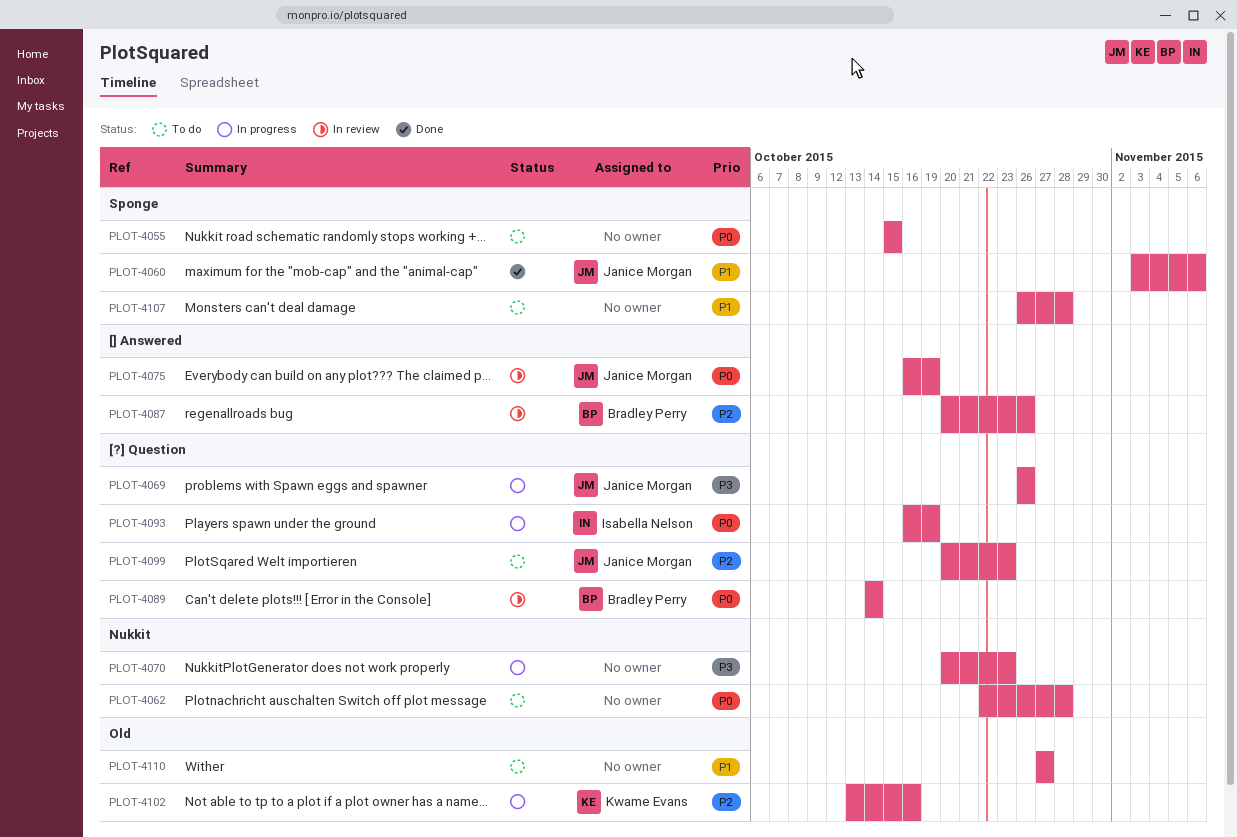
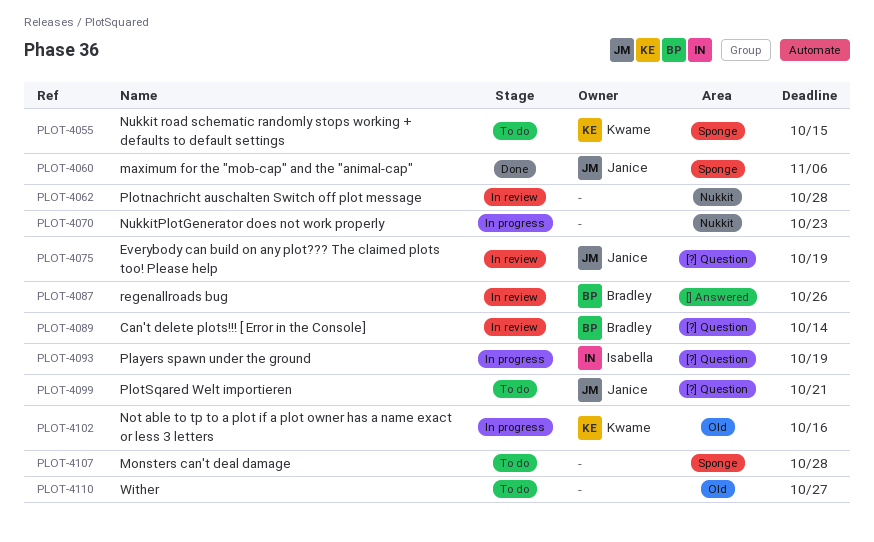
PLOT-4055, owner: none -> Kwame Evans
PLOT-4062, status: To do -> In review
PLOT-4069: present -> none
PLOT-4075, label: [] Answered -> [?] Question
PLOT-4099, due: Oct 23 -> Oct 21

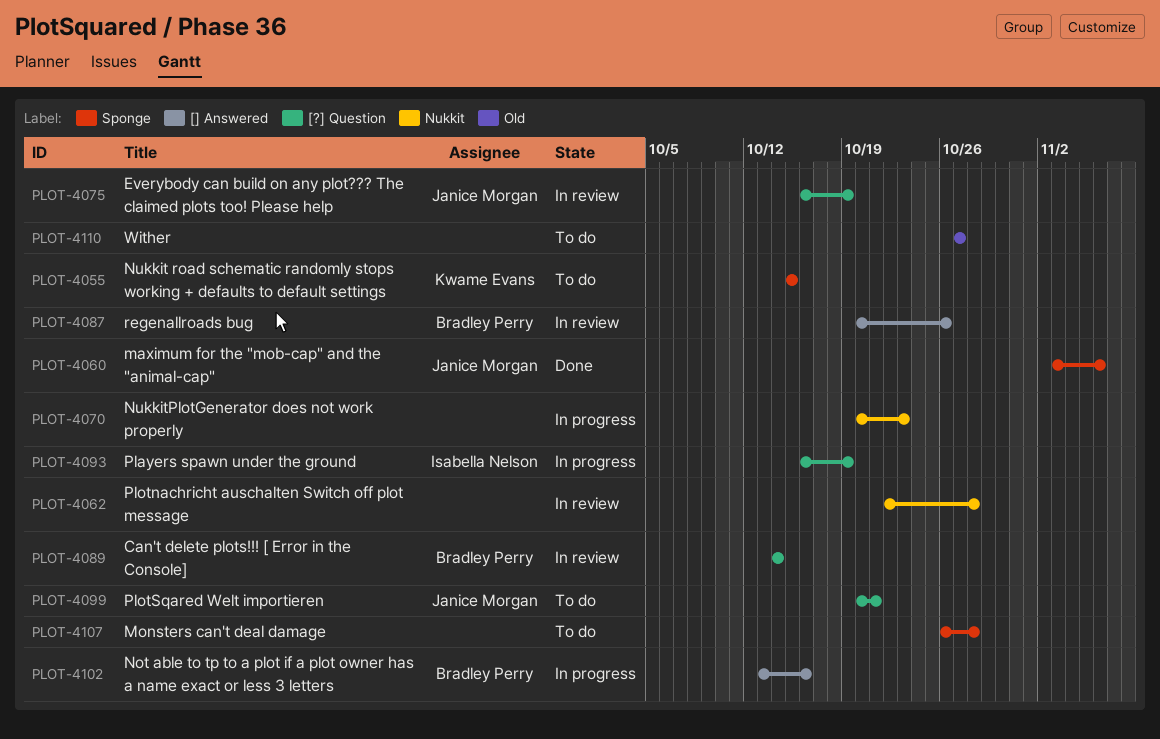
PLOT-4102, owner: Kwame Evans -> Bradley Perry
PLOT-4102, label: Old -> [] Answered

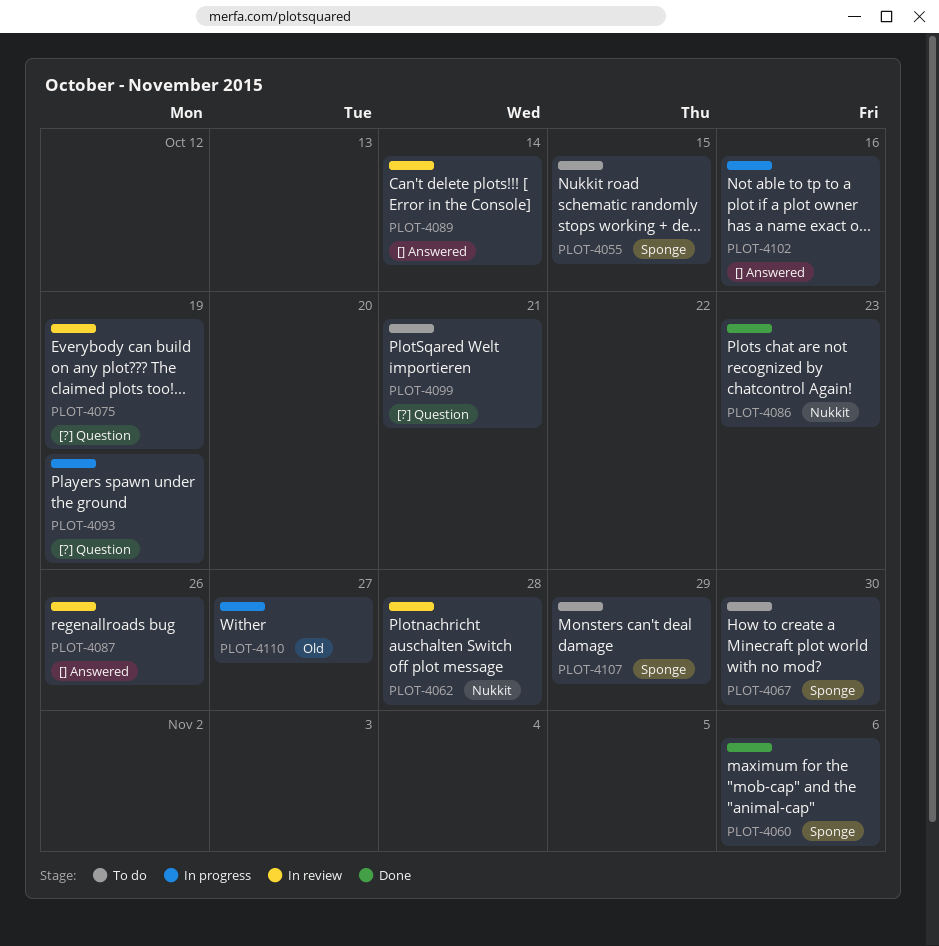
PLOT-4067: none -> present
PLOT-4070: present -> none
PLOT-4086: none -> present
PLOT-4089, label: [?] Question -> [] Answered
PLOT-4107, due: Oct 28 -> Oct 29
PLOT-4110, status: To do -> In progress

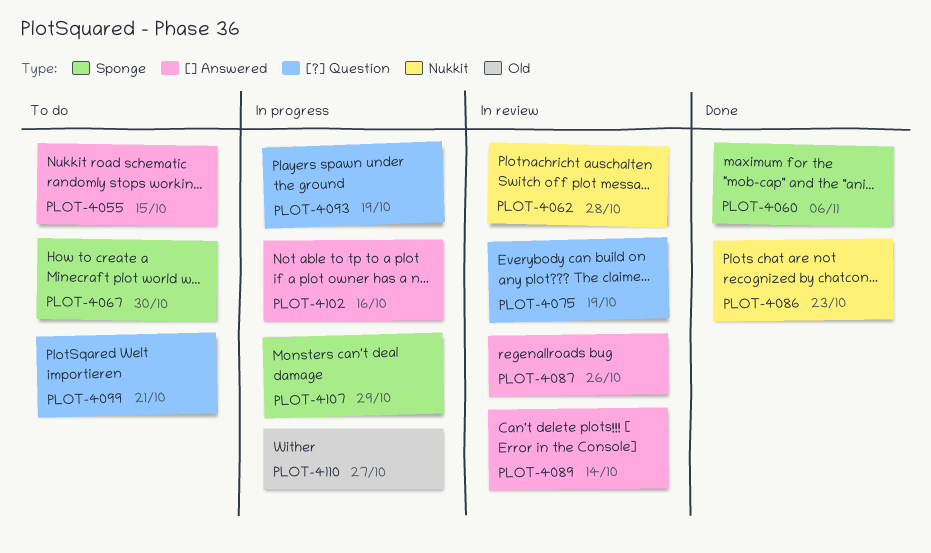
PLOT-4055, label: Sponge -> [] Answered
PLOT-4107, status: To do -> In progress

